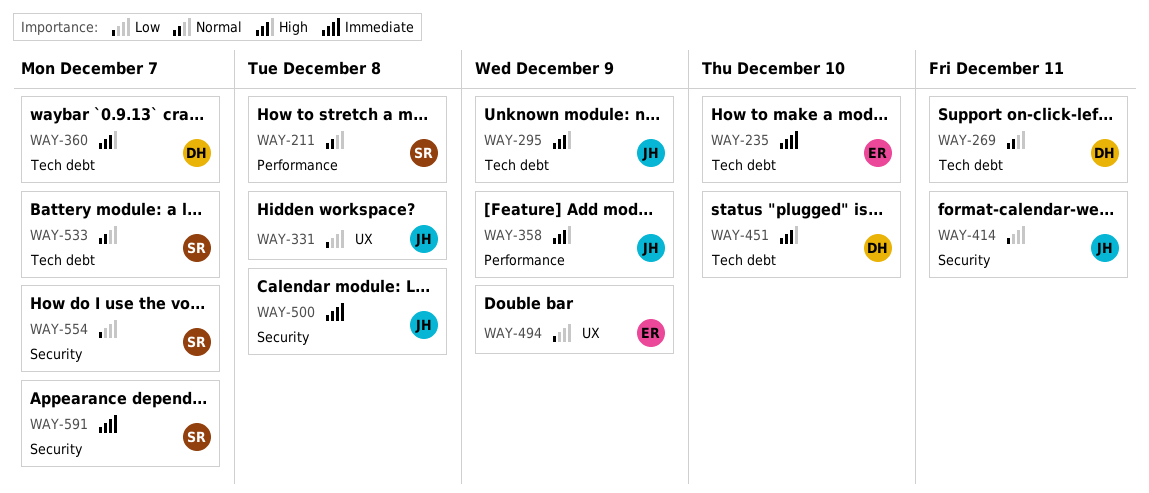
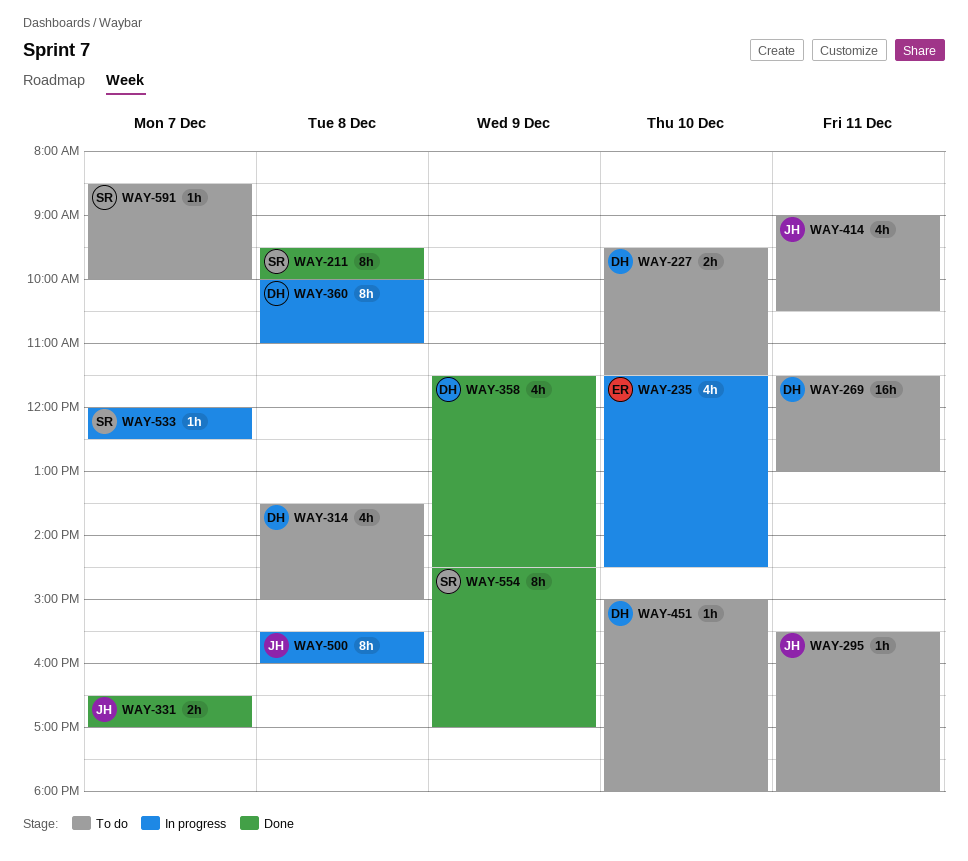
WAY-227: none -> present
WAY-295, day: Dec 9 -> Dec 11
WAY-314: none -> present
WAY-331, day: Dec 8 -> Dec 7
WAY-358, owner: JH -> DH
WAY-360, day: Dec 7 -> Dec 8
WAY-494: present -> none
WAY-554, day: Dec 7 -> Dec 9

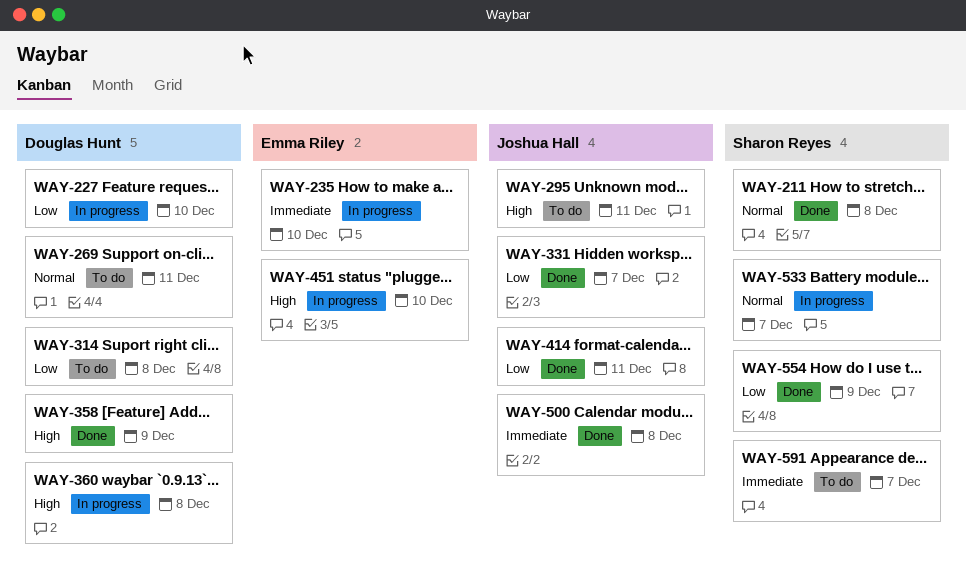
WAY-227, status: To do -> In progress
WAY-414, status: To do -> Done
WAY-451, status: To do -> In progress
WAY-451, owner: Douglas Hunt -> Emma Riley
WAY-500, status: In progress -> Done

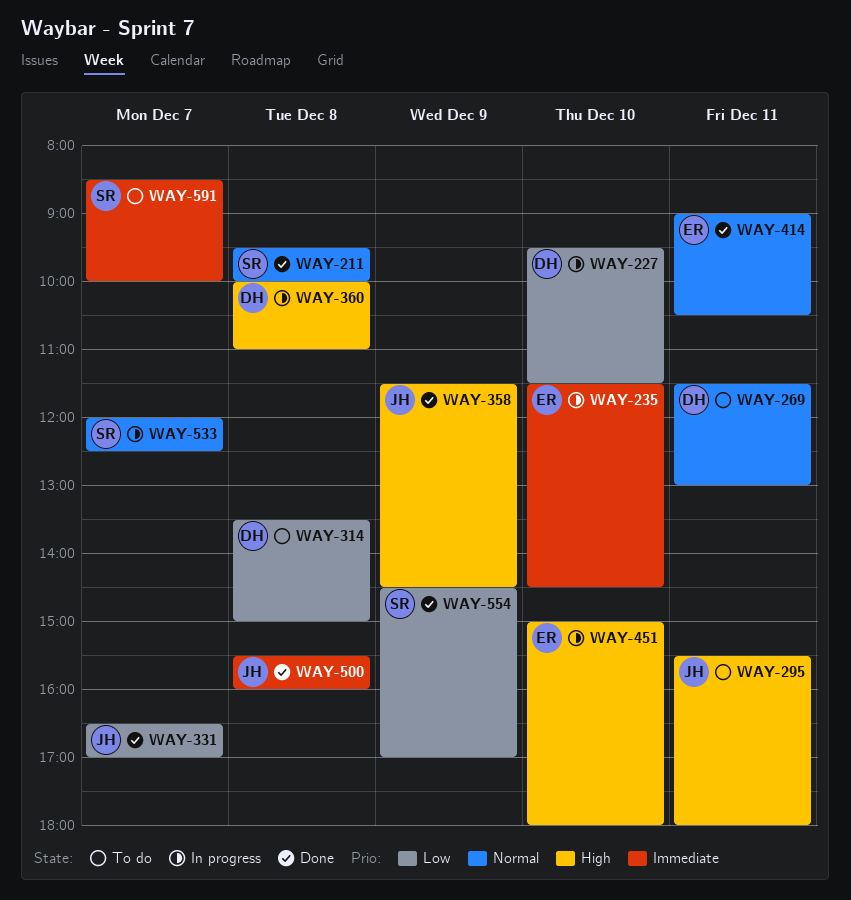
WAY-358, owner: Douglas Hunt -> Joshua Hall
WAY-414, owner: Joshua Hall -> Emma Riley
WAY-414, priority: Low -> Normal

